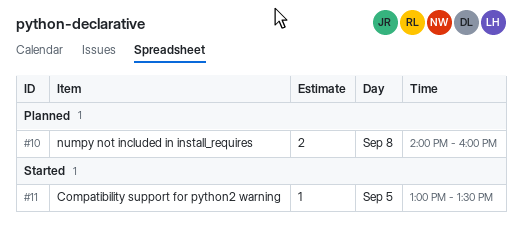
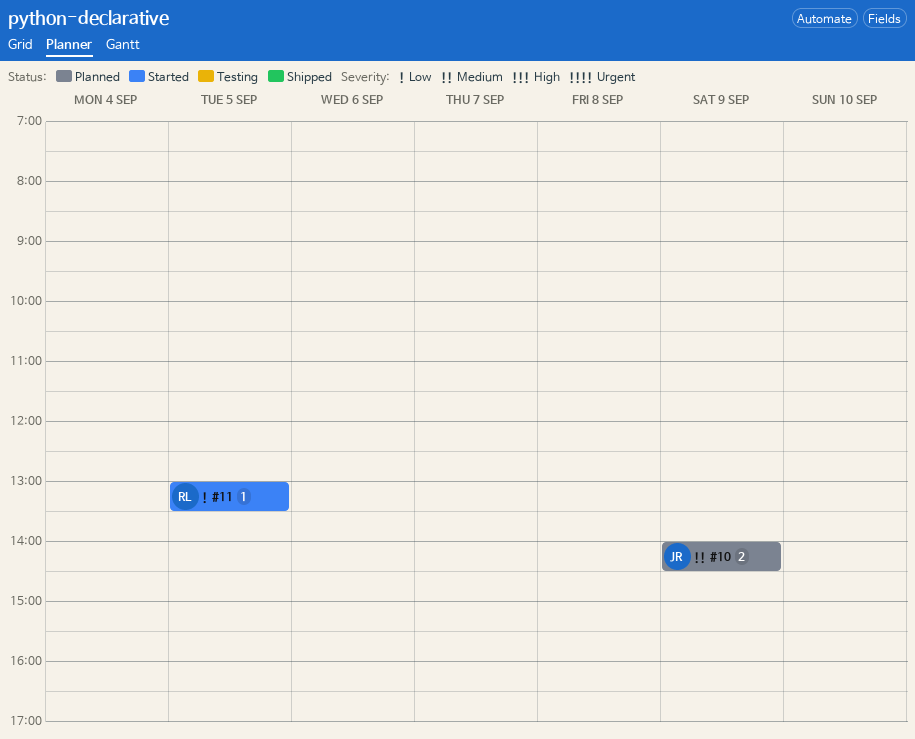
#10, day: Sep 8 -> Sep 9
#10, ends: 16:00 -> 14:30

